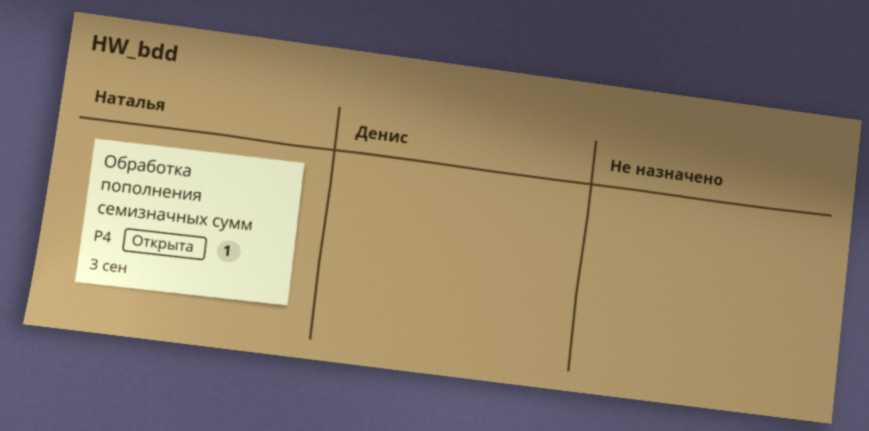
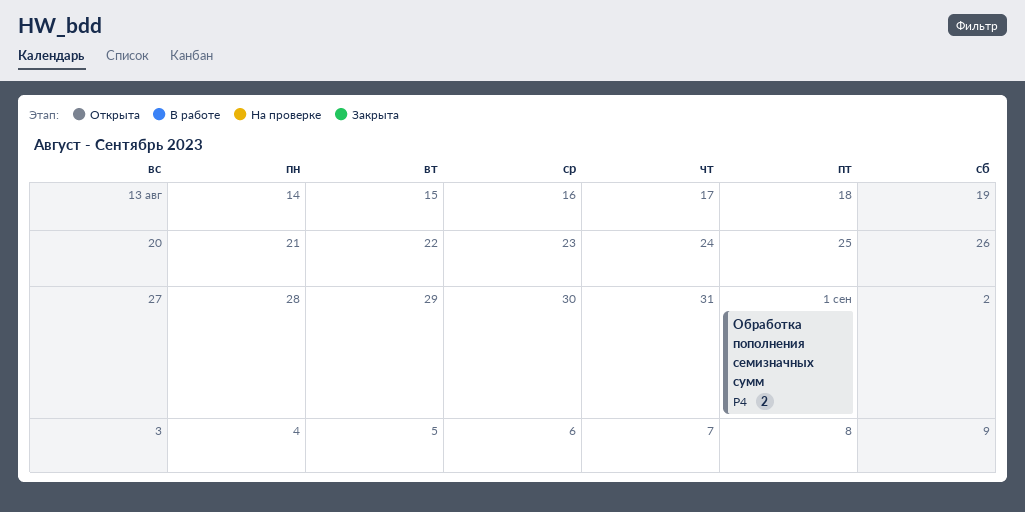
Обработка пополнения семизначных сумм, estimate: 1 -> 2
Обработка пополнения семизначных сумм, due: Sep 3 -> Sep 1

